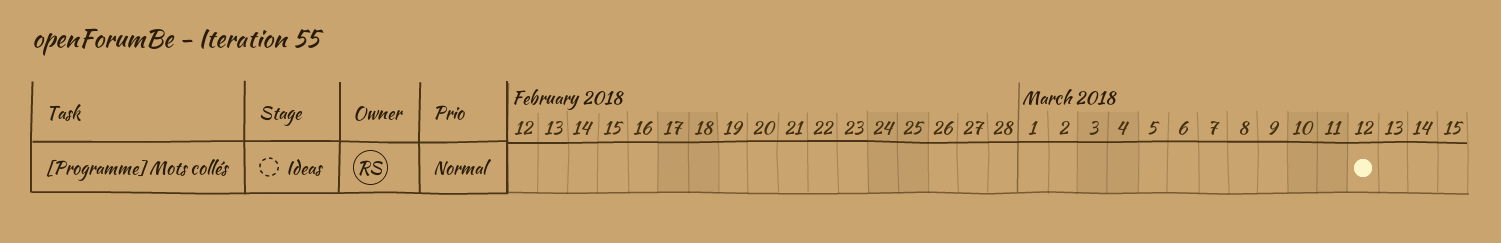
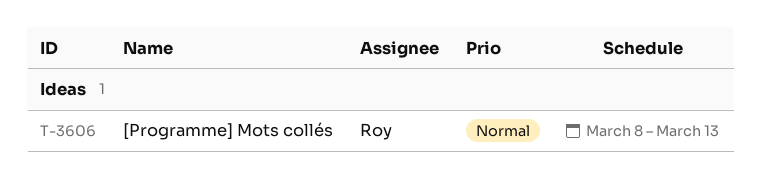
[Programme] Mots collés, start: Mar 12 -> Mar 8
[Programme] Mots collés, due: Mar 12 -> Mar 13

